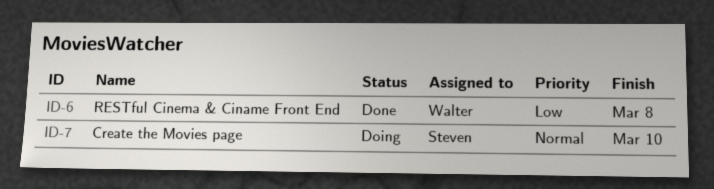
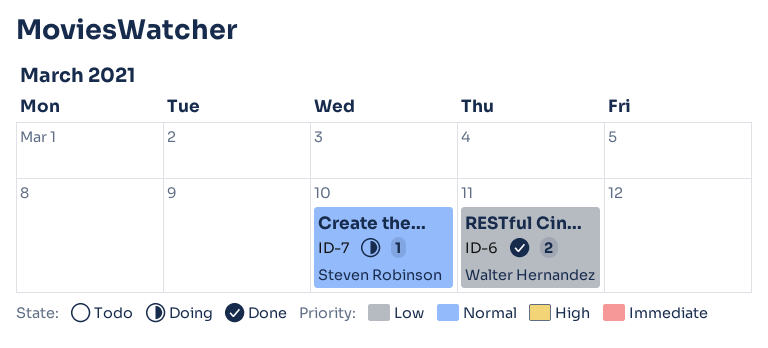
ID-6, due: Mar 8 -> Mar 11

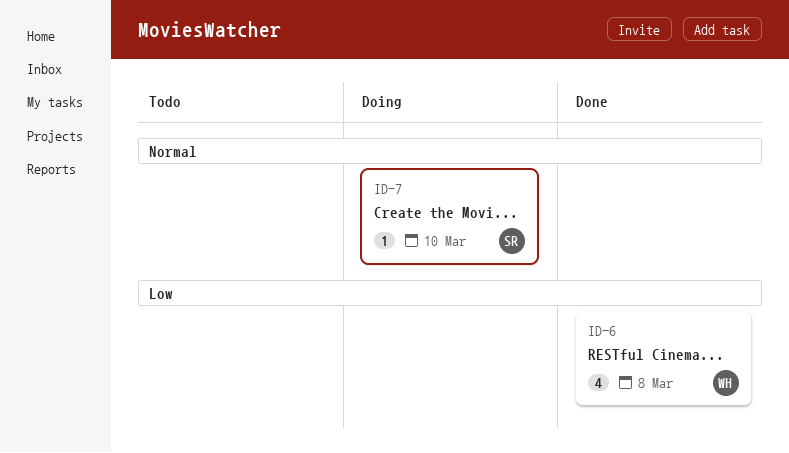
ID-6, estimate: 2 -> 4
ID-6, due: Mar 11 -> Mar 8

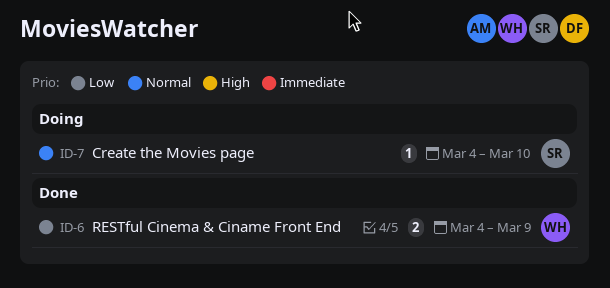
ID-6, estimate: 4 -> 2
ID-6, due: Mar 8 -> Mar 9

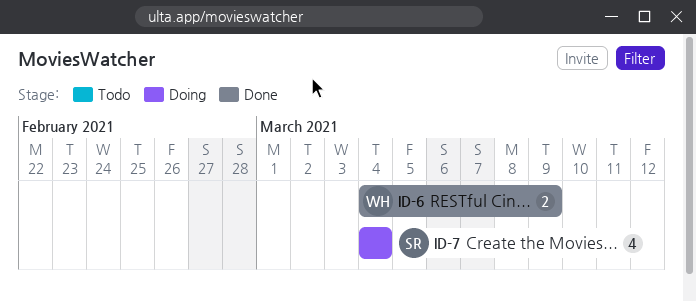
ID-7, estimate: 1 -> 4
ID-7, due: Mar 10 -> Mar 4

